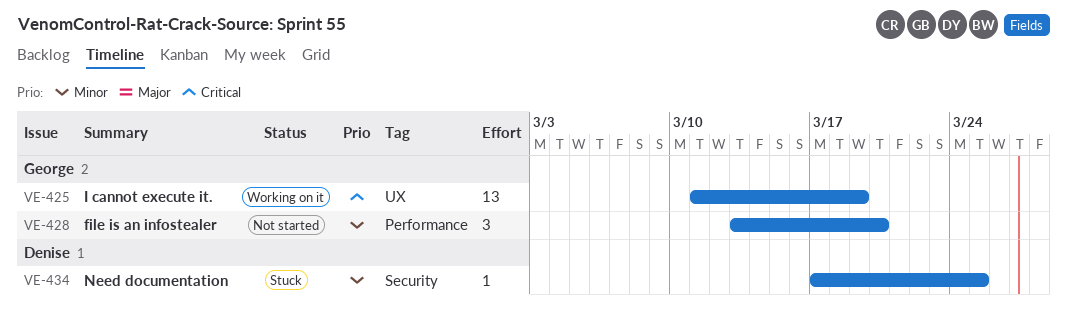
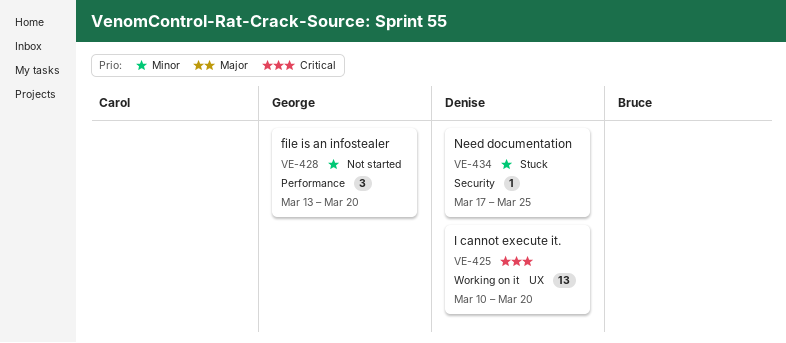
VE-425, owner: George -> Denise
VE-425, start: Mar 11 -> Mar 10
VE-425, due: Mar 19 -> Mar 20

